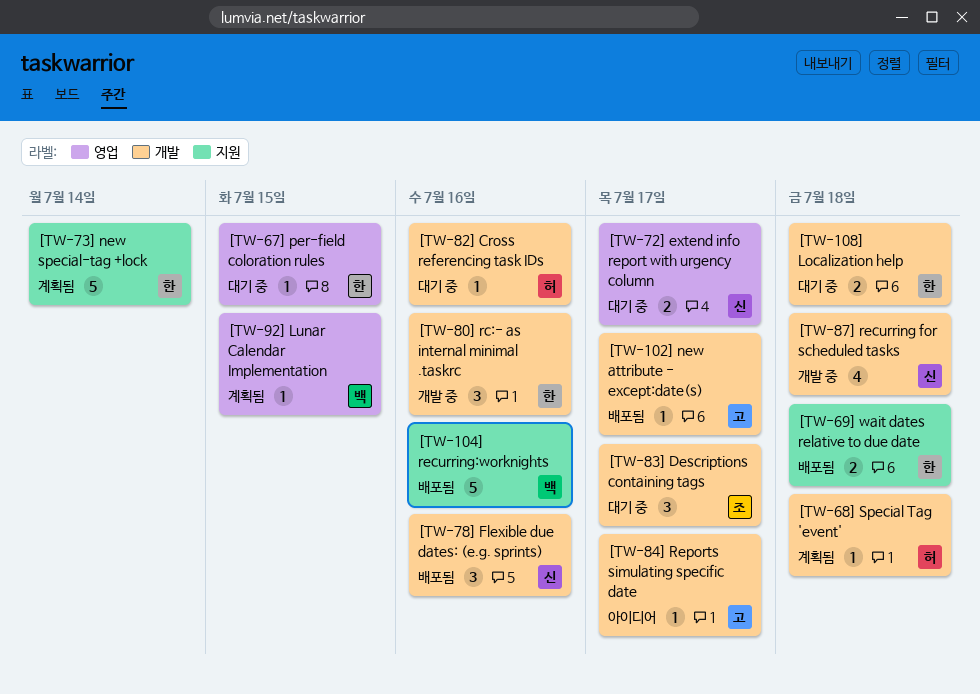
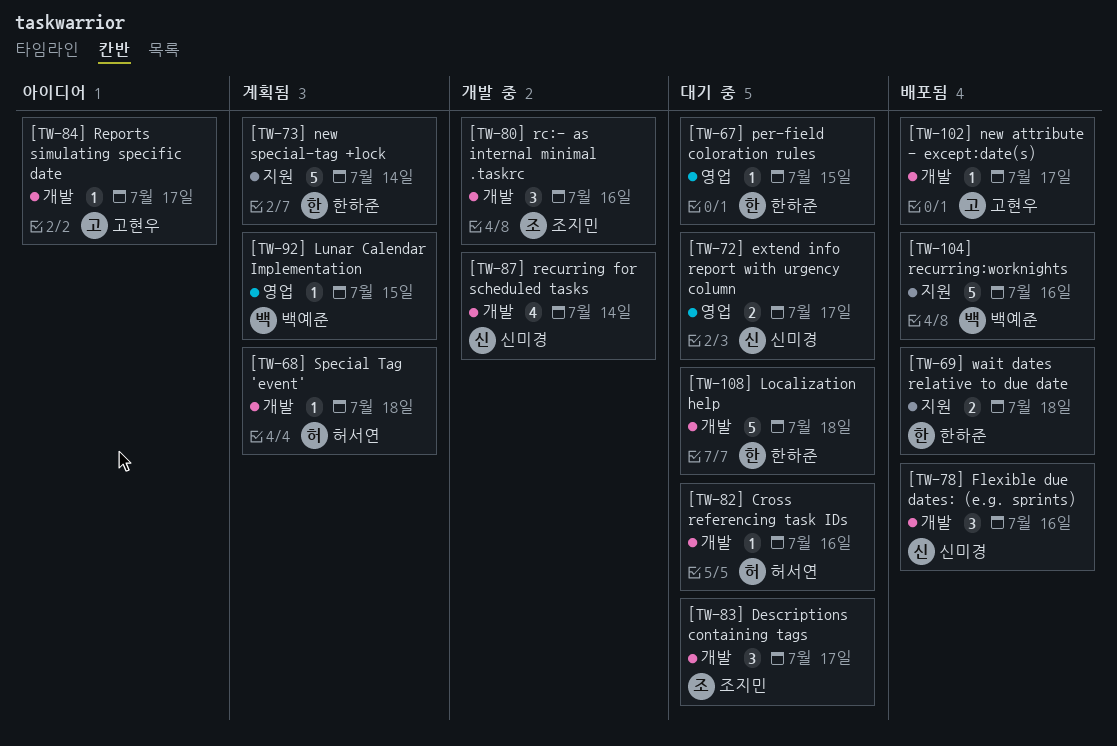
[TW-108] Localization help, estimate: 2 -> 5
[TW-80] rc:- as internal minimal .taskrc, owner: 한하준 -> 조지민
[TW-87] recurring for scheduled tasks, due: Jul 18 -> Jul 14

